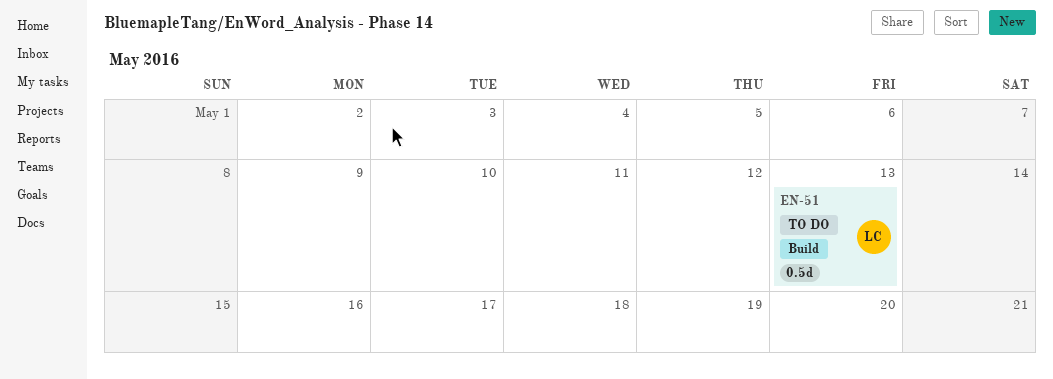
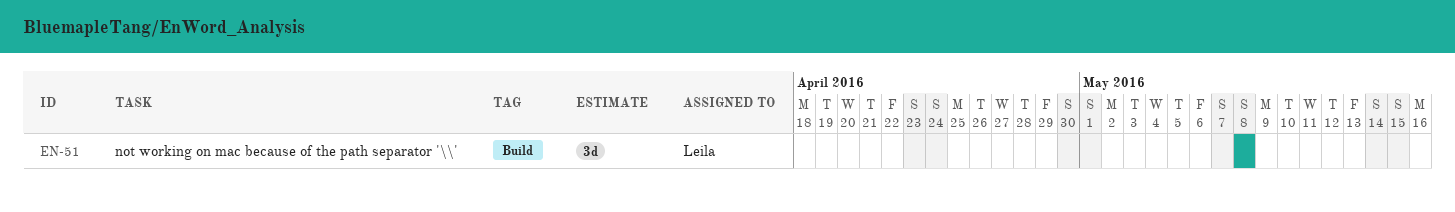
EN-51, estimate: 0.5d -> 3d
EN-51, due: May 13 -> May 8

